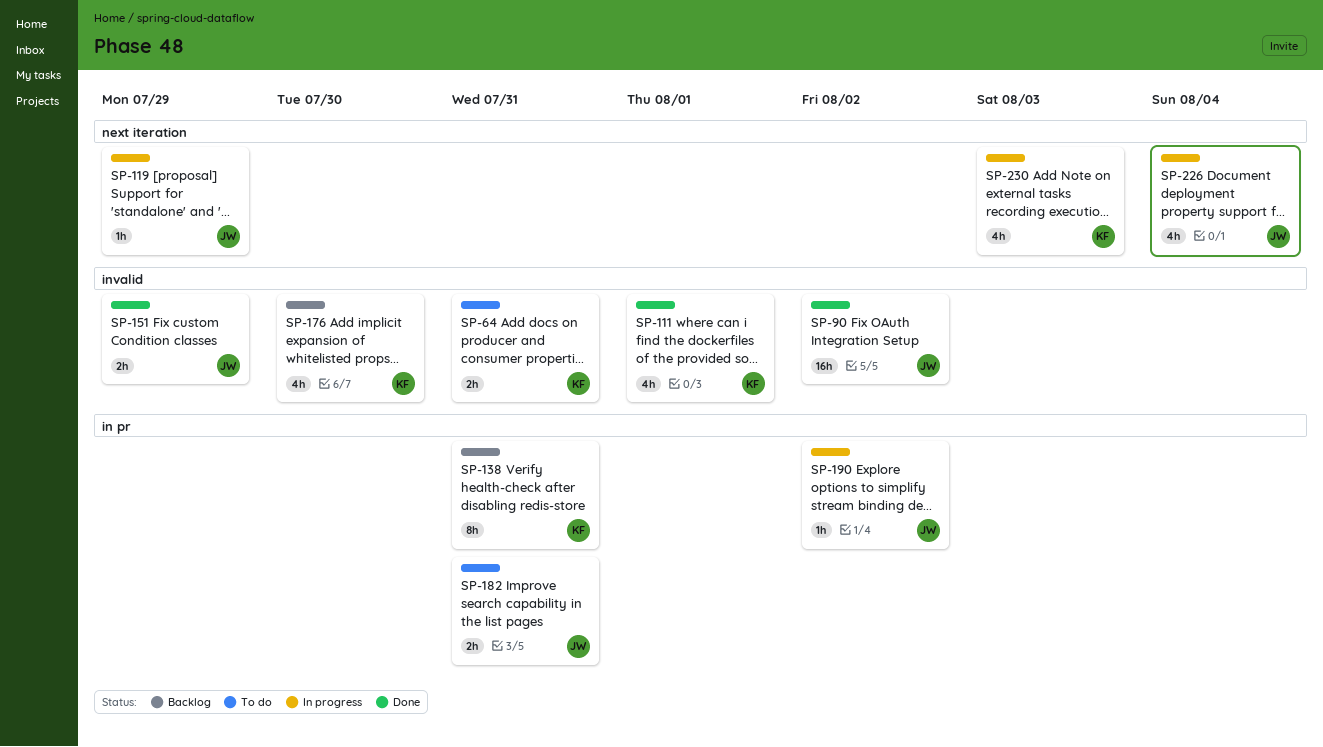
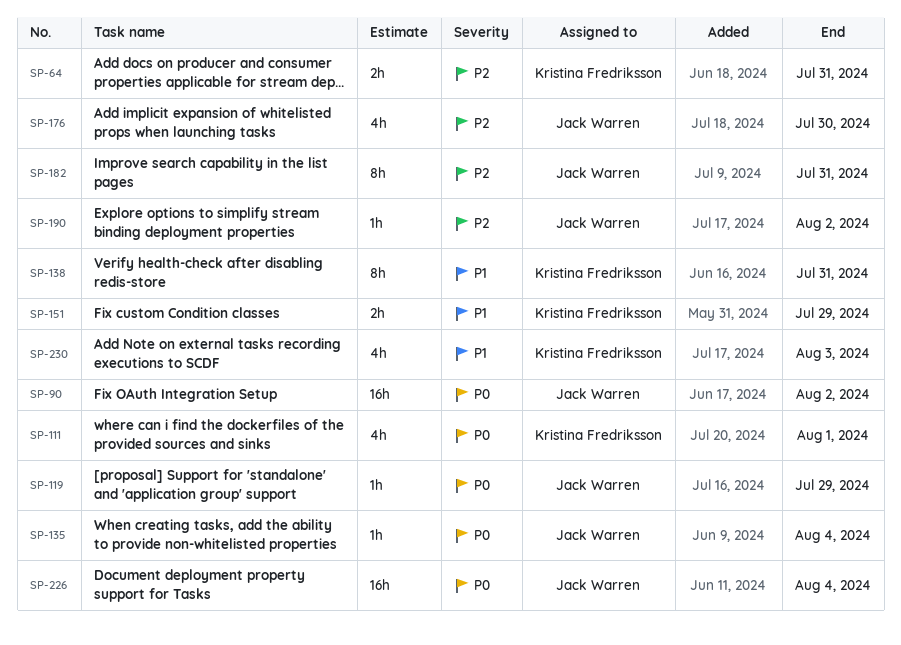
SP-135: none -> present
SP-151, owner: Jack Warren -> Kristina Fredriksson
SP-176, owner: Kristina Fredriksson -> Jack Warren
SP-182, estimate: 2h -> 8h
SP-226, estimate: 4h -> 16h

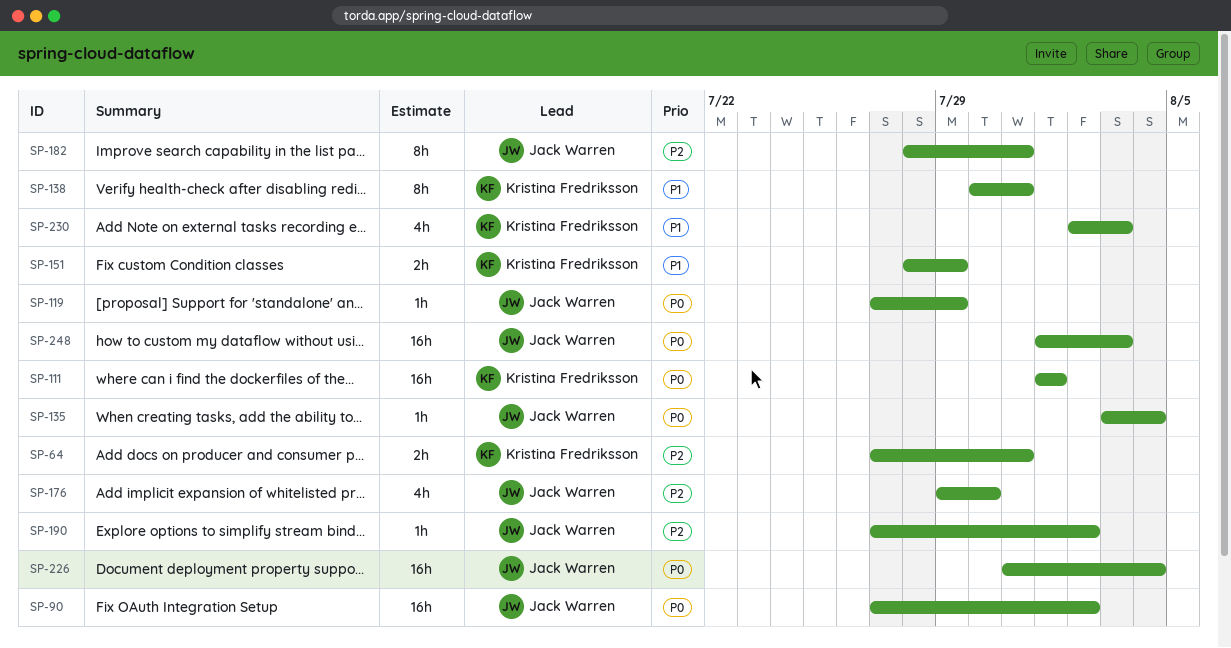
SP-111, estimate: 4h -> 16h
SP-248: none -> present

